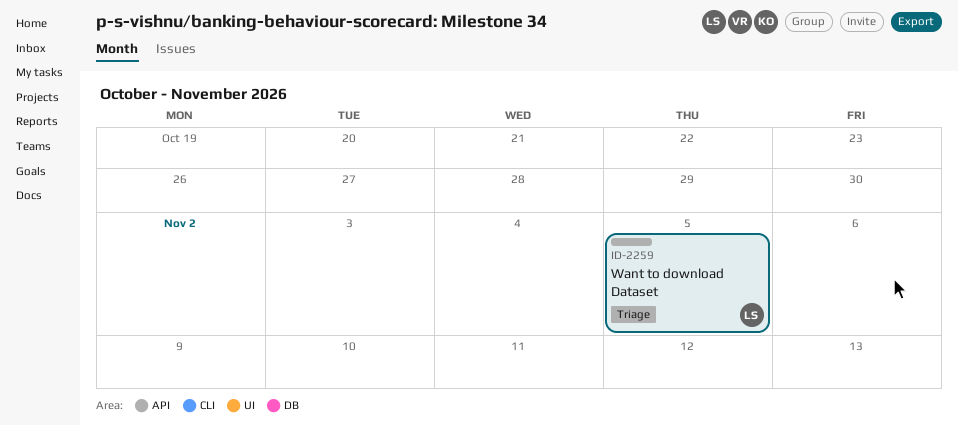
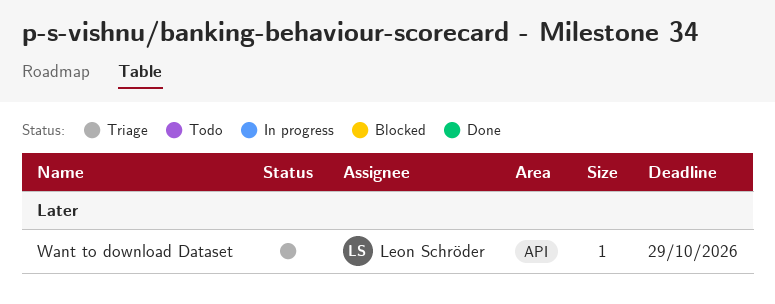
Want to download Dataset, due: Nov 5 -> Oct 29

